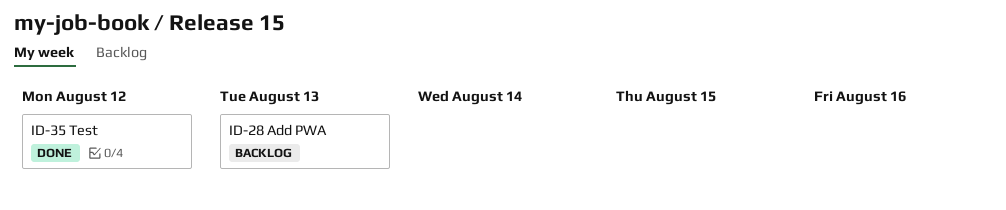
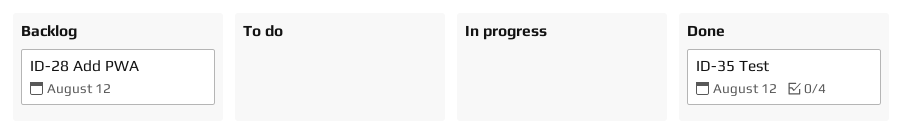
ID-28, due: Aug 13 -> Aug 12

